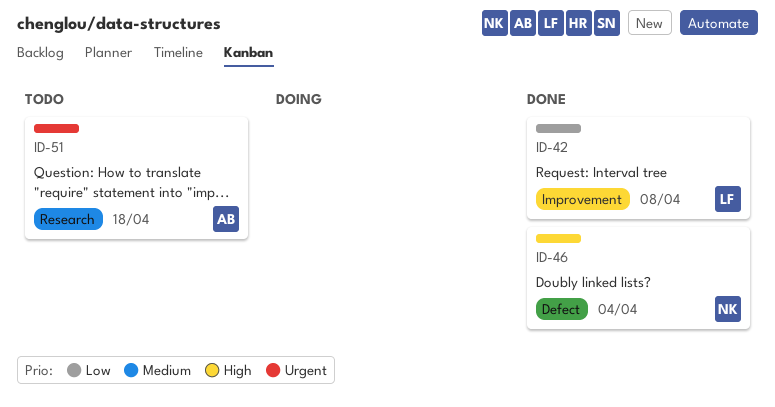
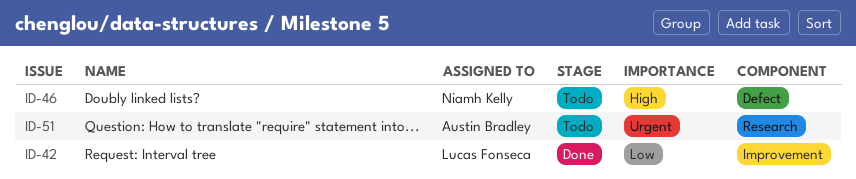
ID-46, status: Done -> Todo

